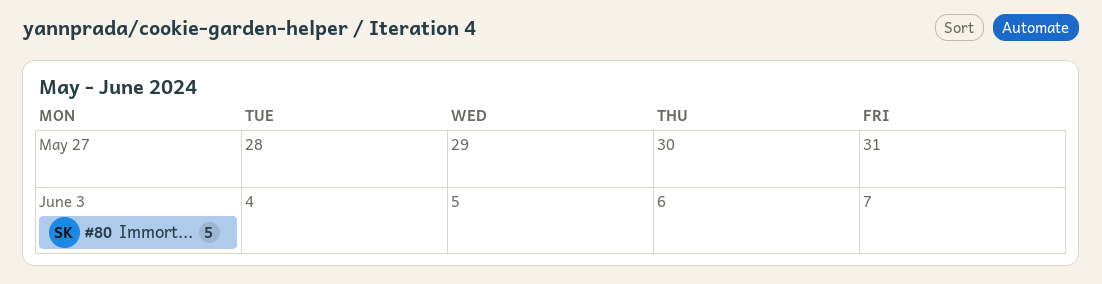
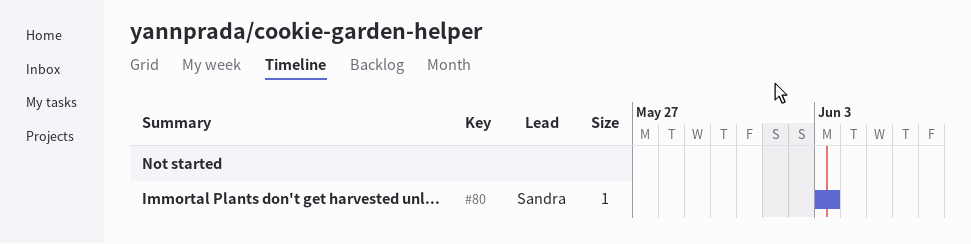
#80, estimate: 5 -> 1

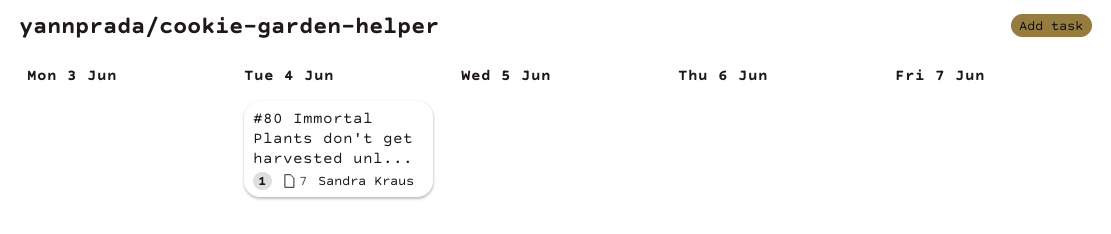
#80, due: Jun 3 -> Jun 4

